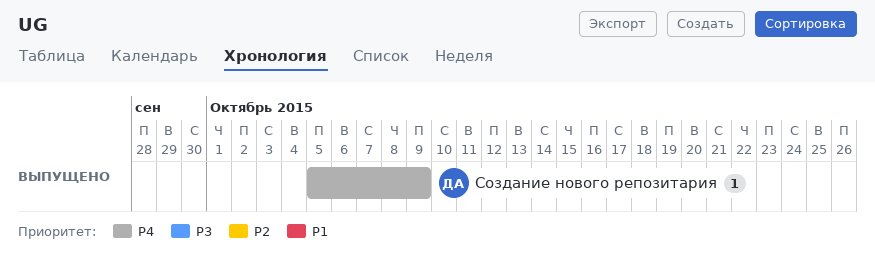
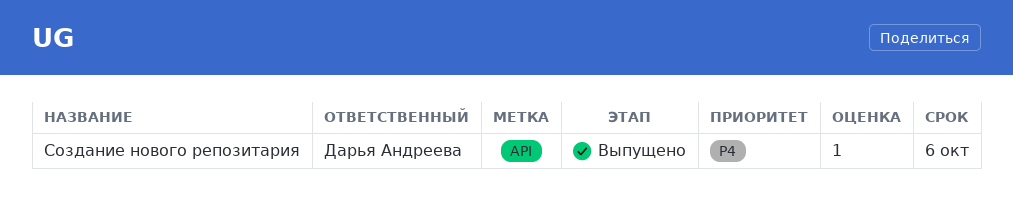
Создание нового репозитария, due: Oct 9 -> Oct 6

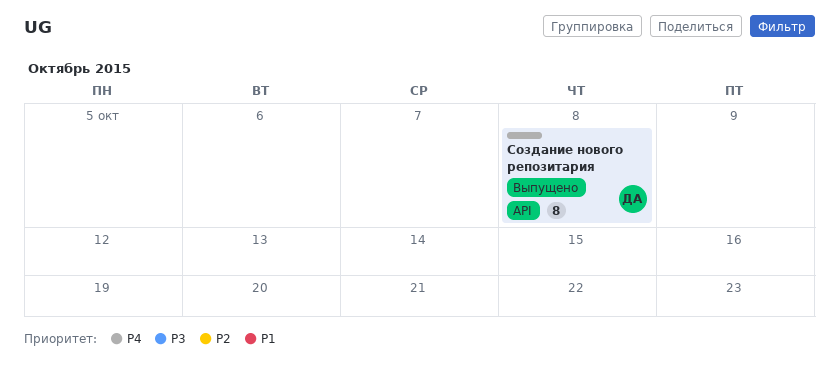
Создание нового репозитария, estimate: 1 -> 8
Создание нового репозитария, due: Oct 6 -> Oct 8

